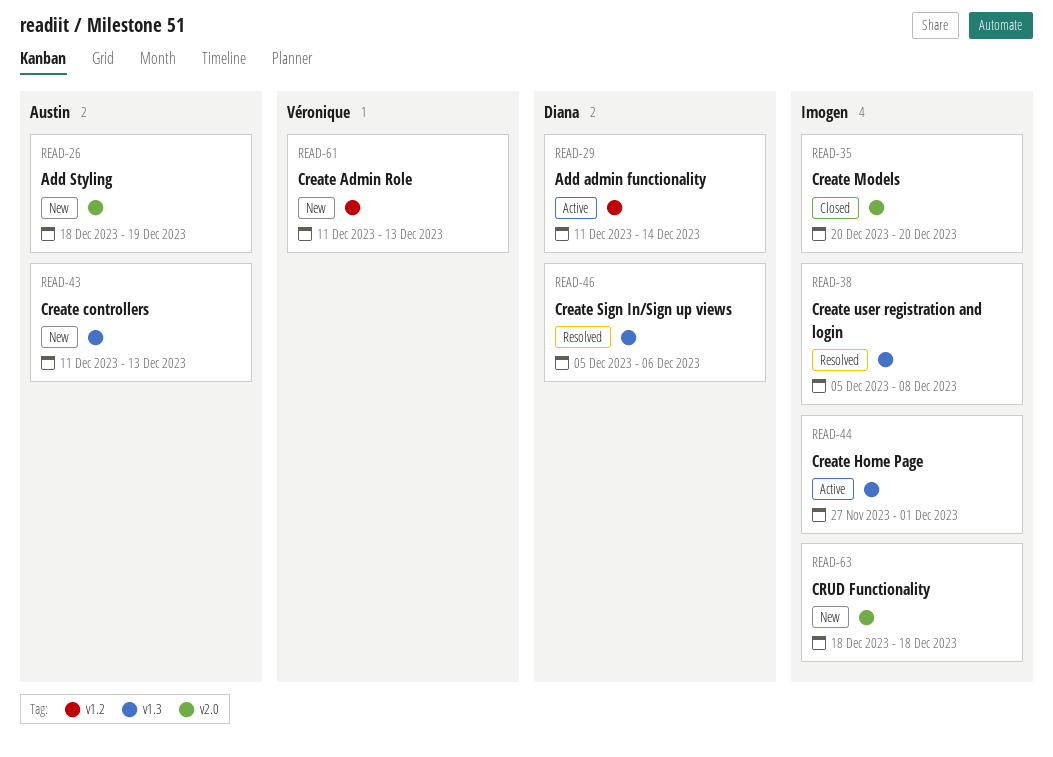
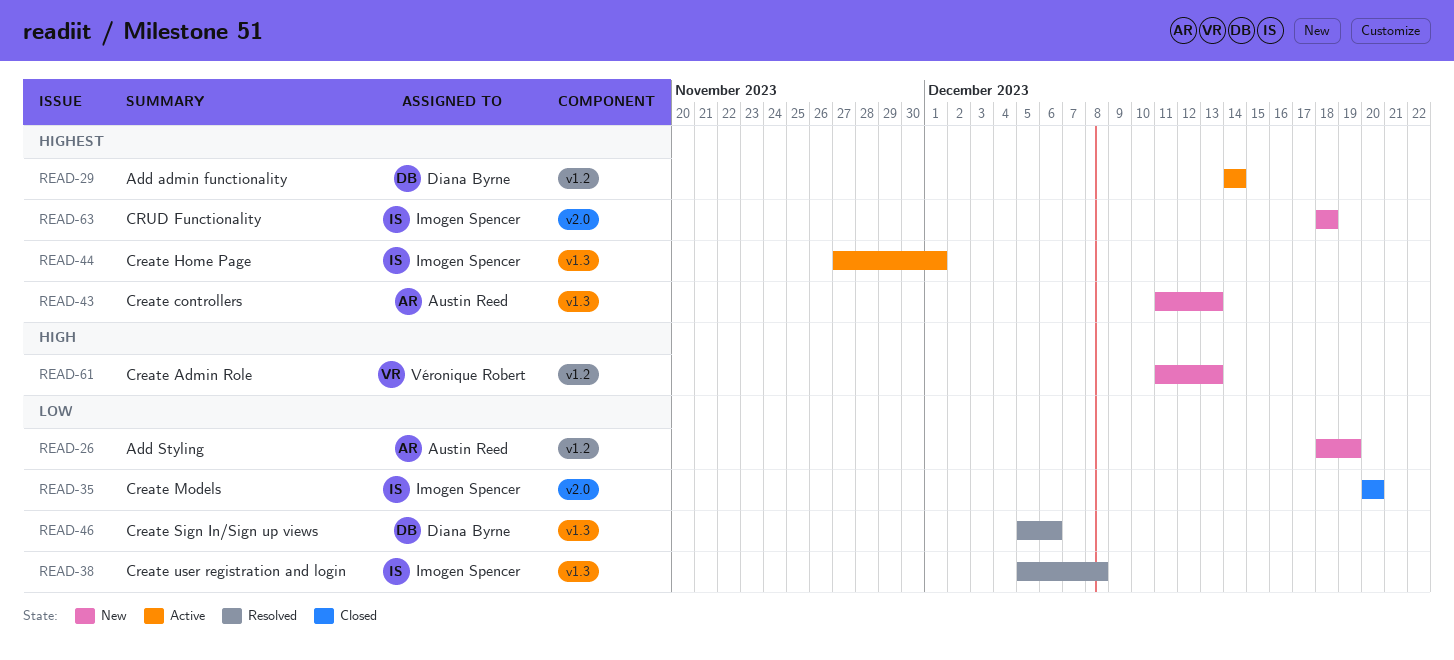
READ-26, label: v2.0 -> v1.2
READ-29, start: Dec 11 -> Dec 14

